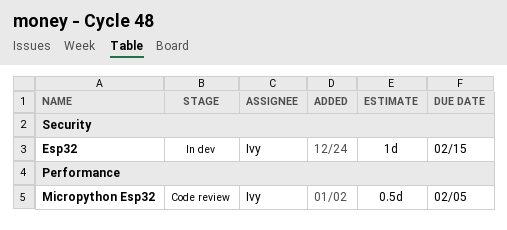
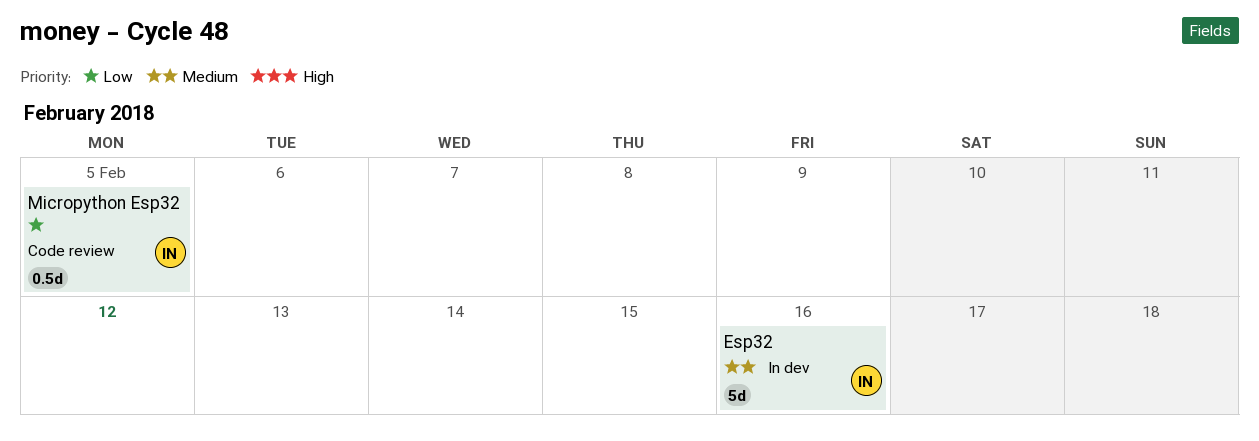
Esp32, estimate: 1d -> 5d
Esp32, due: Feb 15 -> Feb 16

